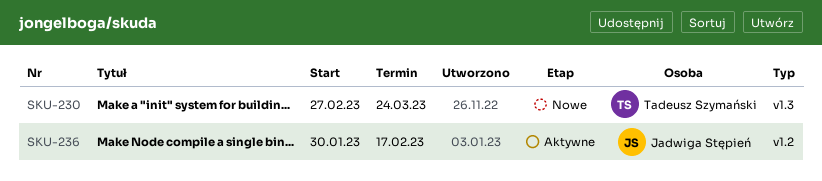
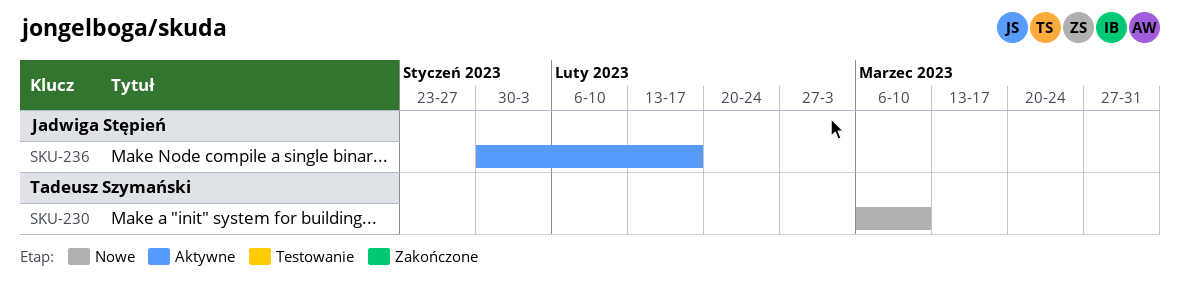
SKU-230, start: Feb 27 -> Mar 6
SKU-230, due: Mar 24 -> Mar 10

